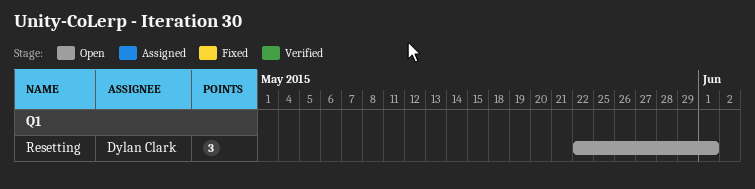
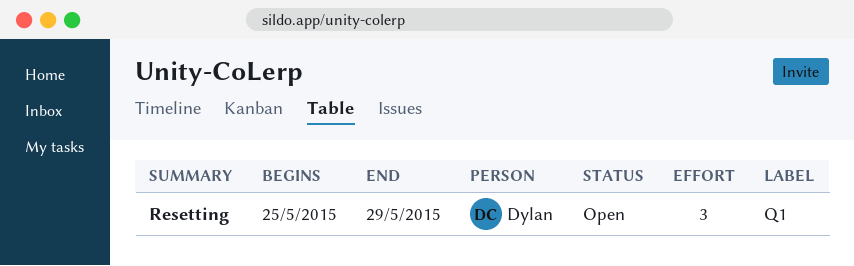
Resetting, start: May 22 -> May 25
Resetting, due: Jun 1 -> May 29

